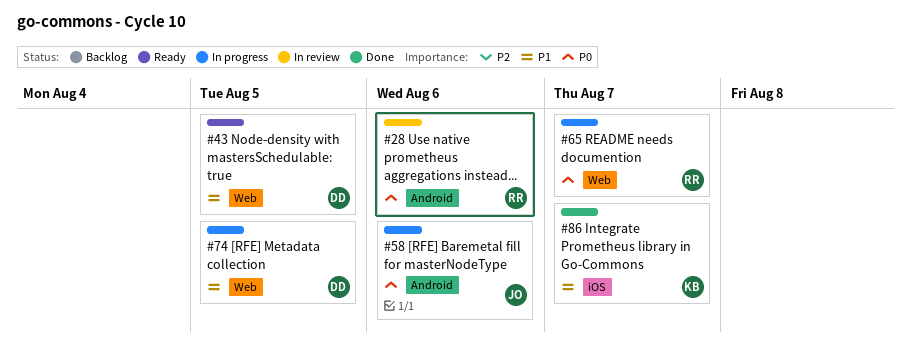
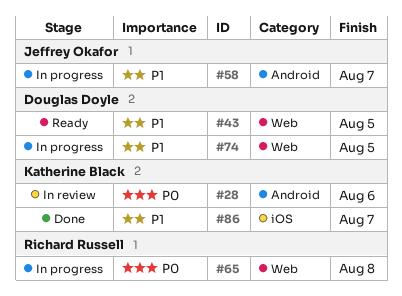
#28, owner: Richard Russell -> Katherine Black
#58, priority: P0 -> P1
#58, due: Aug 6 -> Aug 7
#65, due: Aug 7 -> Aug 8

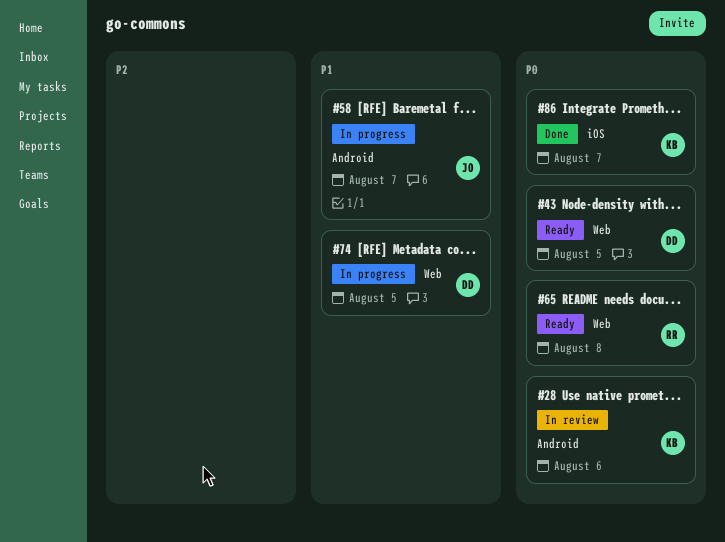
#43, priority: P1 -> P0
#65, status: In progress -> Ready
#86, priority: P1 -> P0

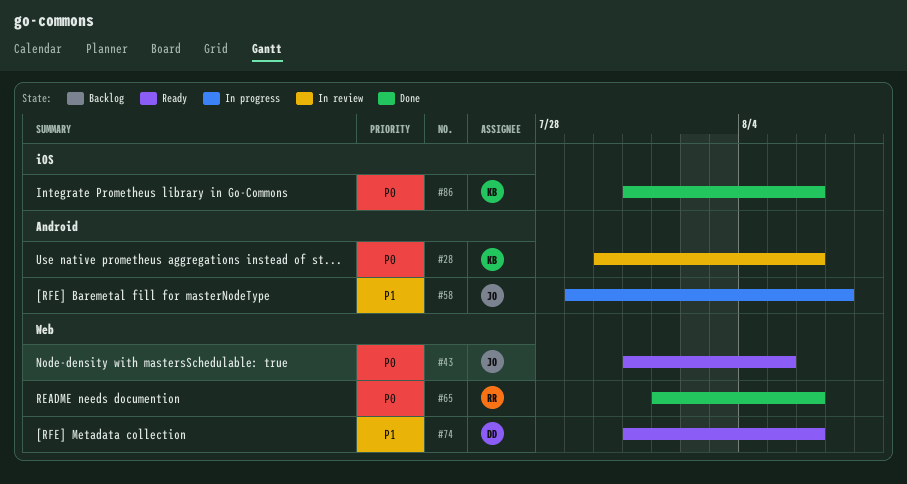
#43, owner: DD -> JO
#65, status: Ready -> Done
#65, due: Aug 8 -> Aug 6
#74, status: In progress -> Ready
#74, due: Aug 5 -> Aug 6
#86, due: Aug 7 -> Aug 6

